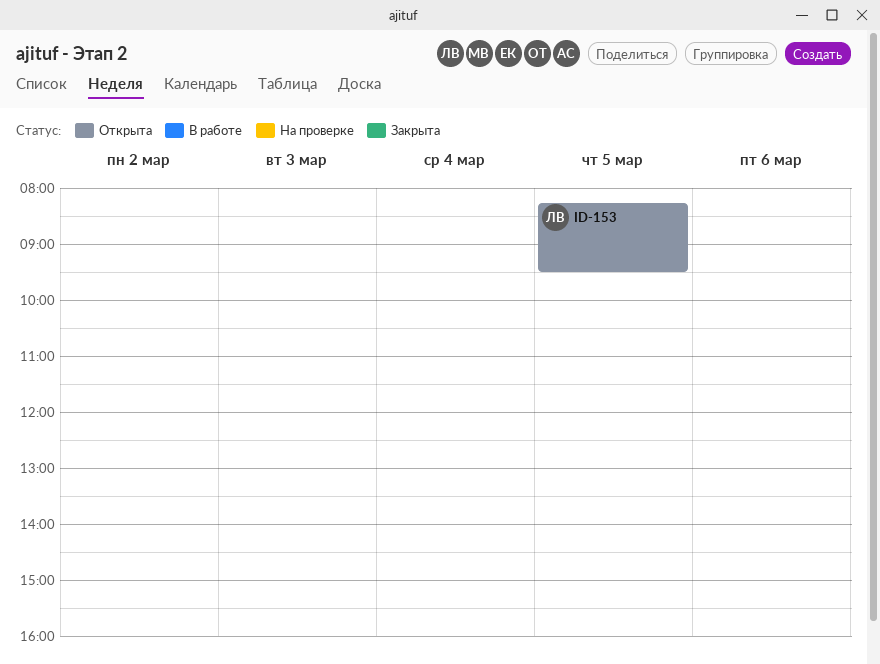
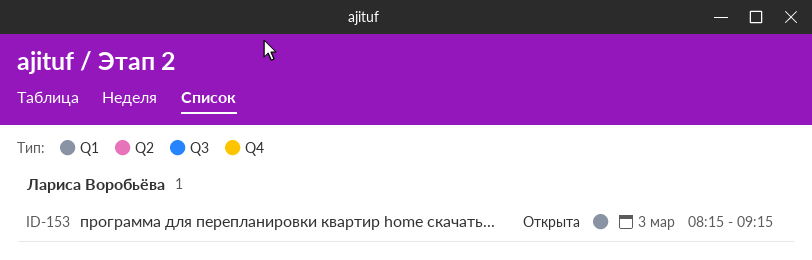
ID-153, day: Mar 5 -> Mar 3
ID-153, ends: 09:30 -> 09:15

